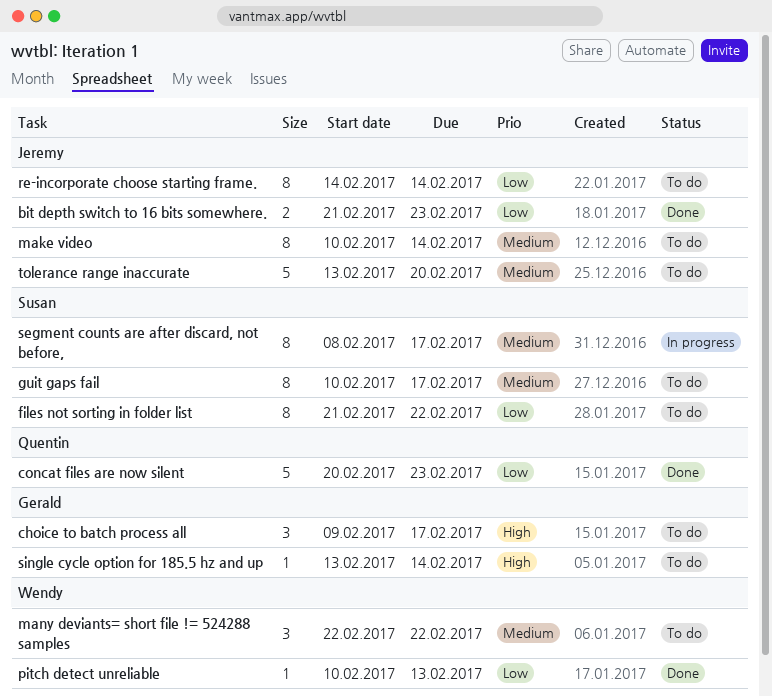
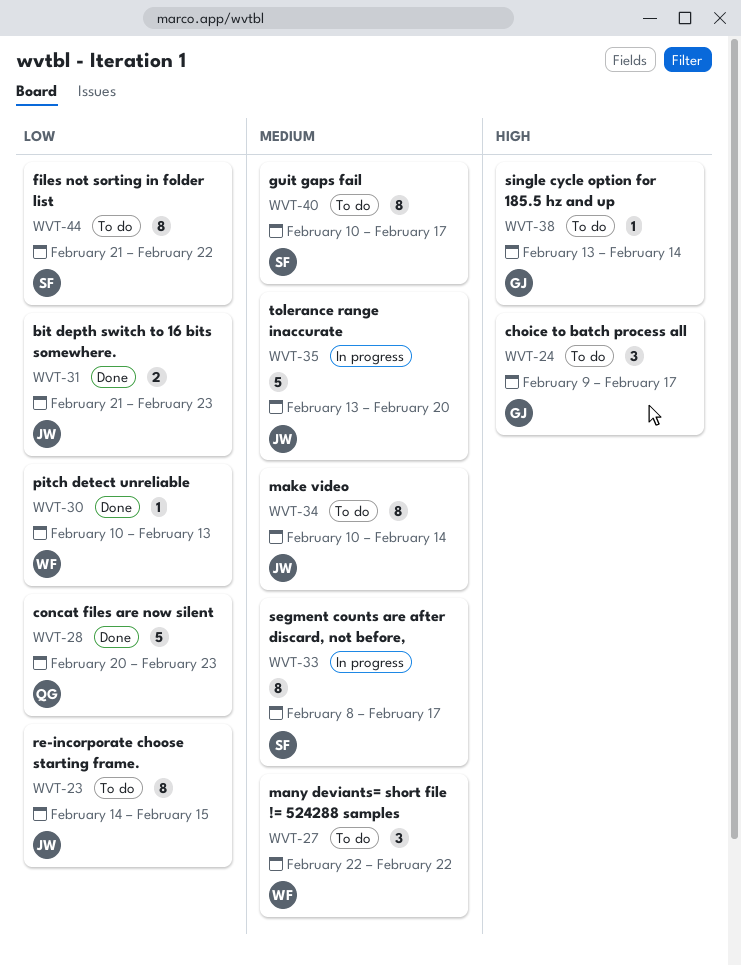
re-incorporate choose starting frame., due: Feb 14 -> Feb 15
tolerance range inaccurate, status: To do -> In progress

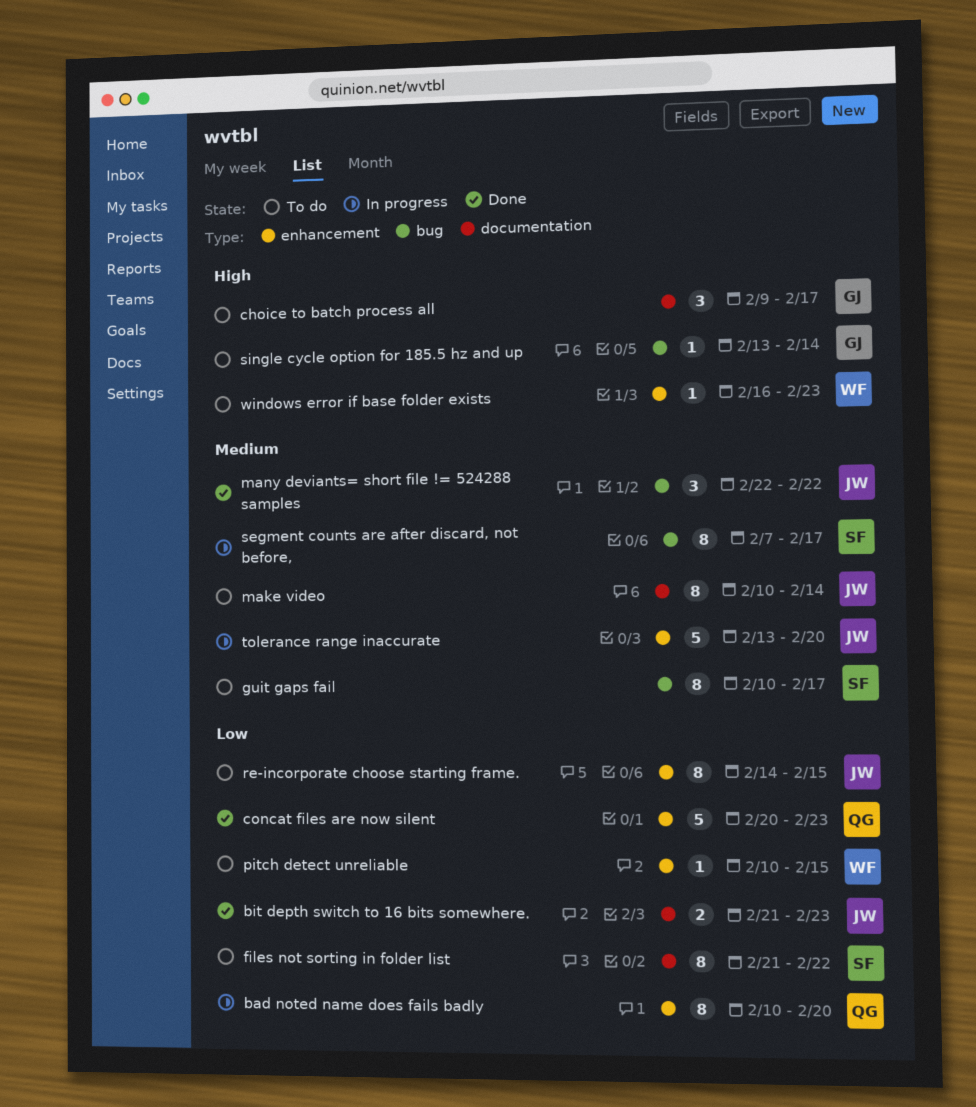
bad noted name does fails badly: none -> present
many deviants= short file != 524288 samples, status: To do -> Done
many deviants= short file != 524288 samples, owner: WF -> JW
pitch detect unreliable, status: Done -> To do
pitch detect unreliable, due: Feb 13 -> Feb 15
segment counts are after discard, not before,, start: Feb 8 -> Feb 7
windows error if base folder exists: none -> present

